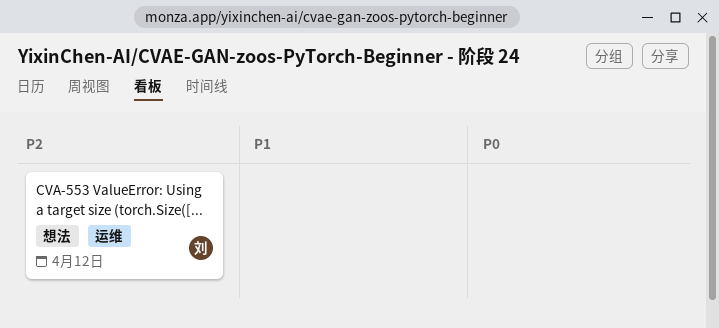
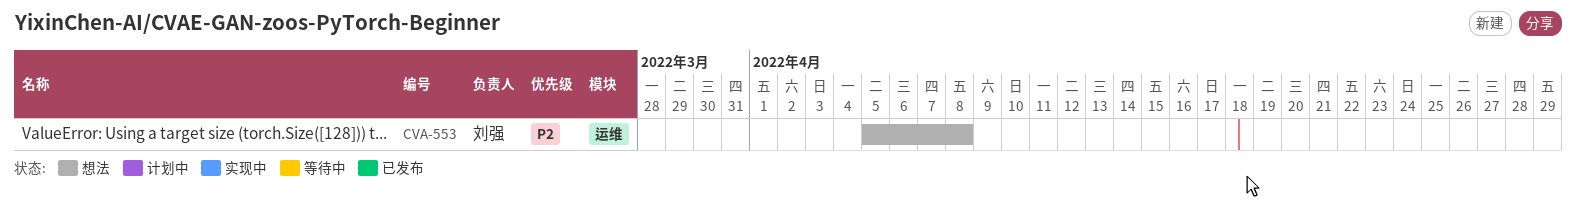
CVA-553, due: Apr 12 -> Apr 8

